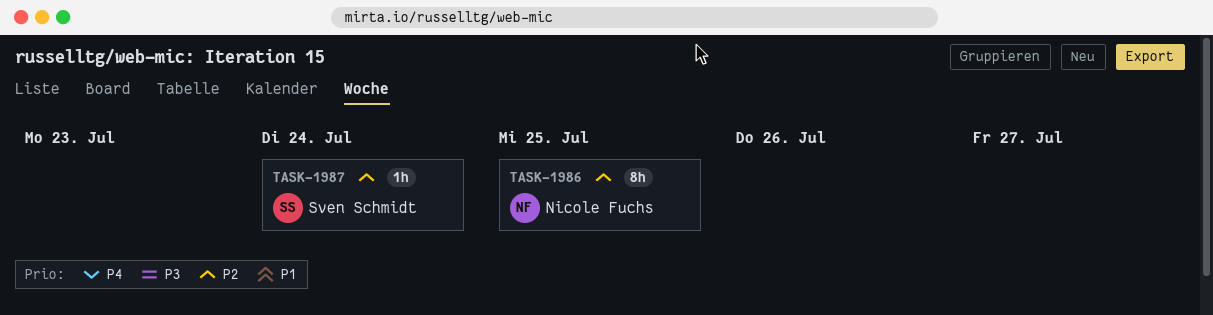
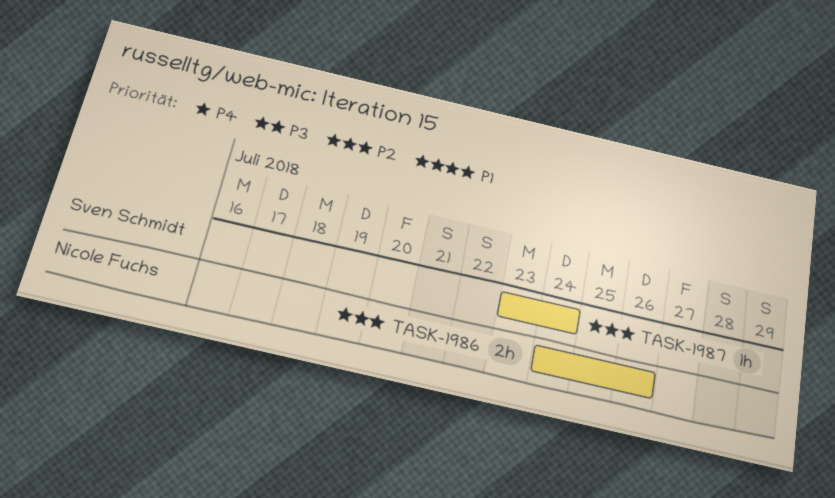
TASK-1986, estimate: 8h -> 2h
TASK-1986, due: Jul 25 -> Jul 26

